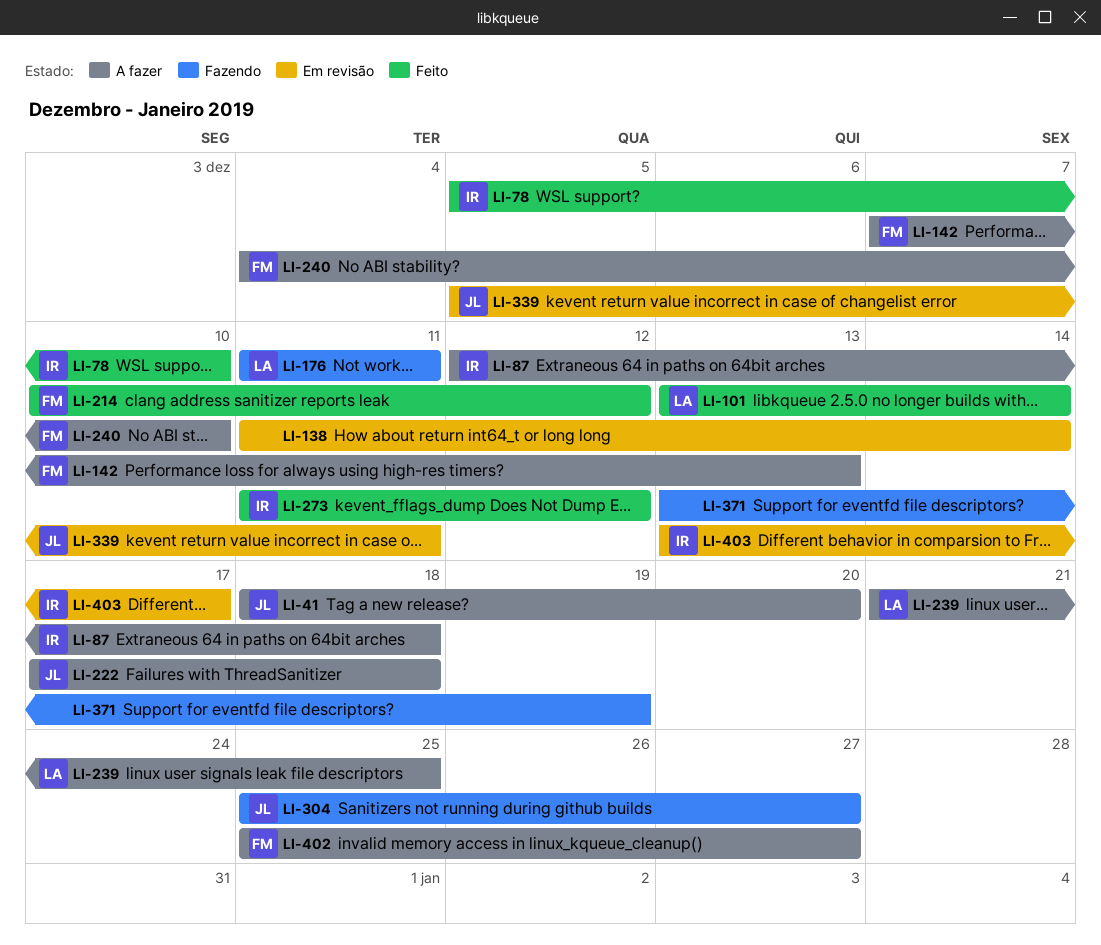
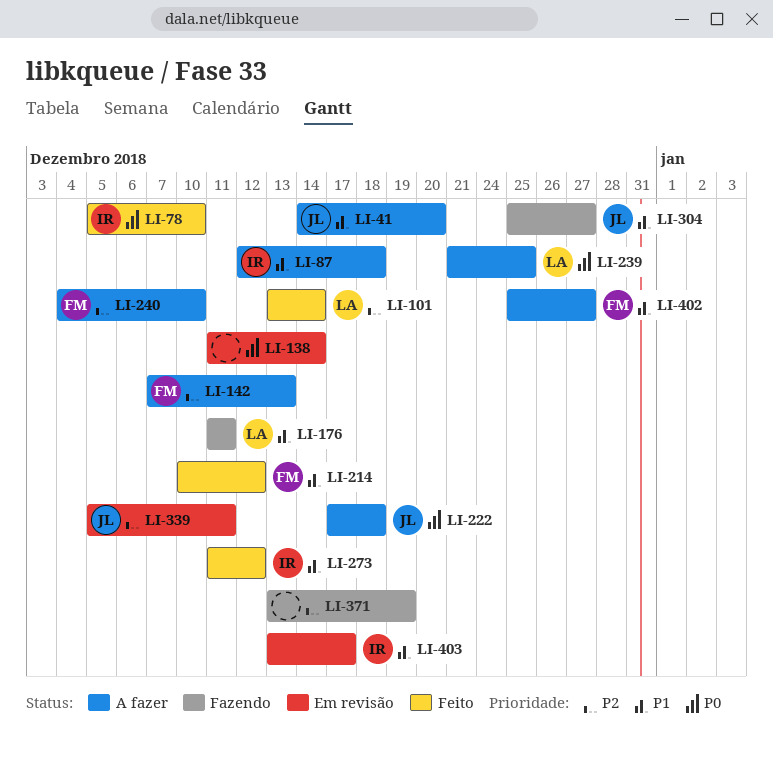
LI-41, start: Dec 18 -> Dec 14

